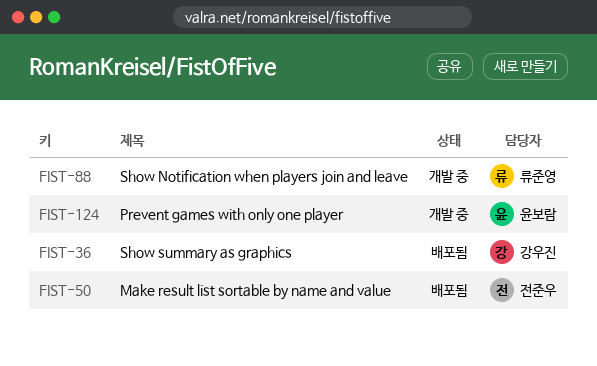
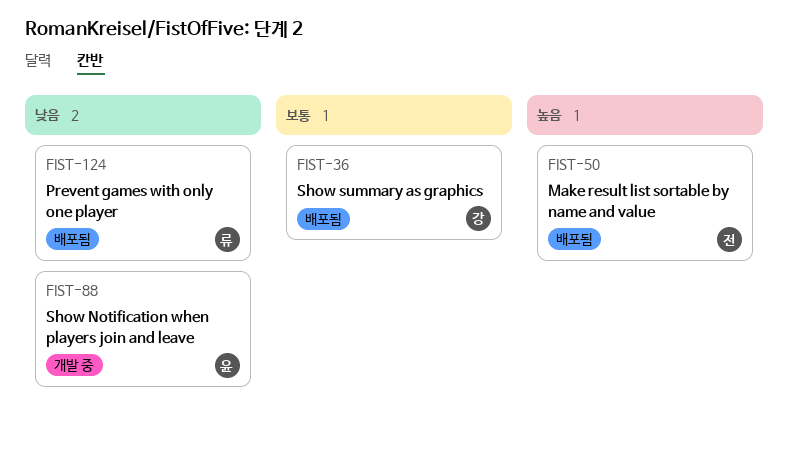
FIST-88, owner: 류준영 -> 윤보람
FIST-124, status: 개발 중 -> 배포됨
FIST-124, owner: 윤보람 -> 류준영

